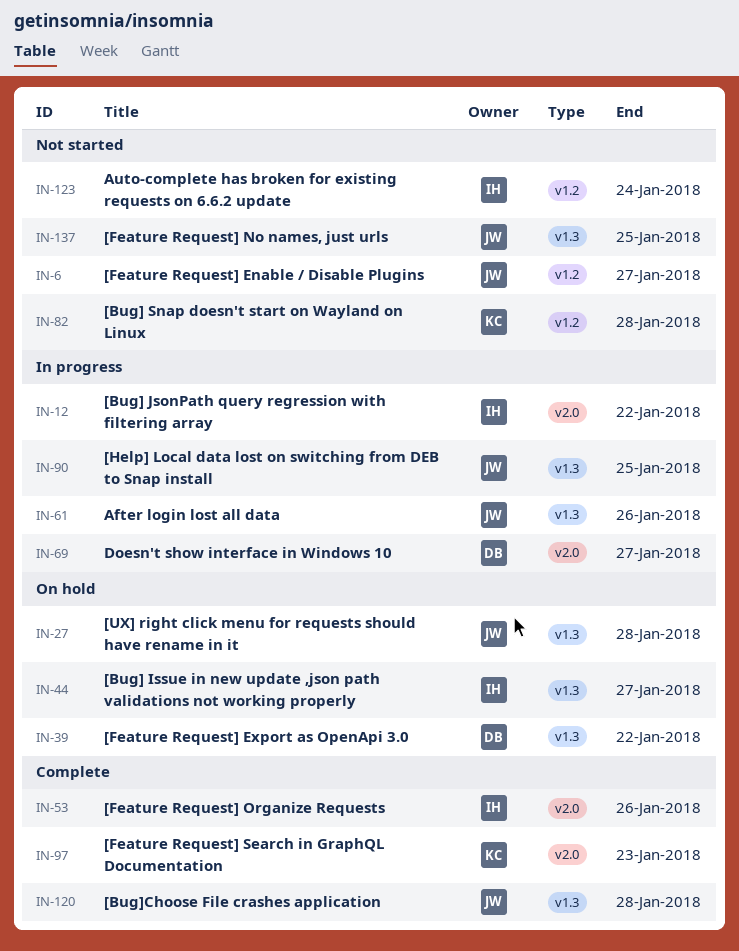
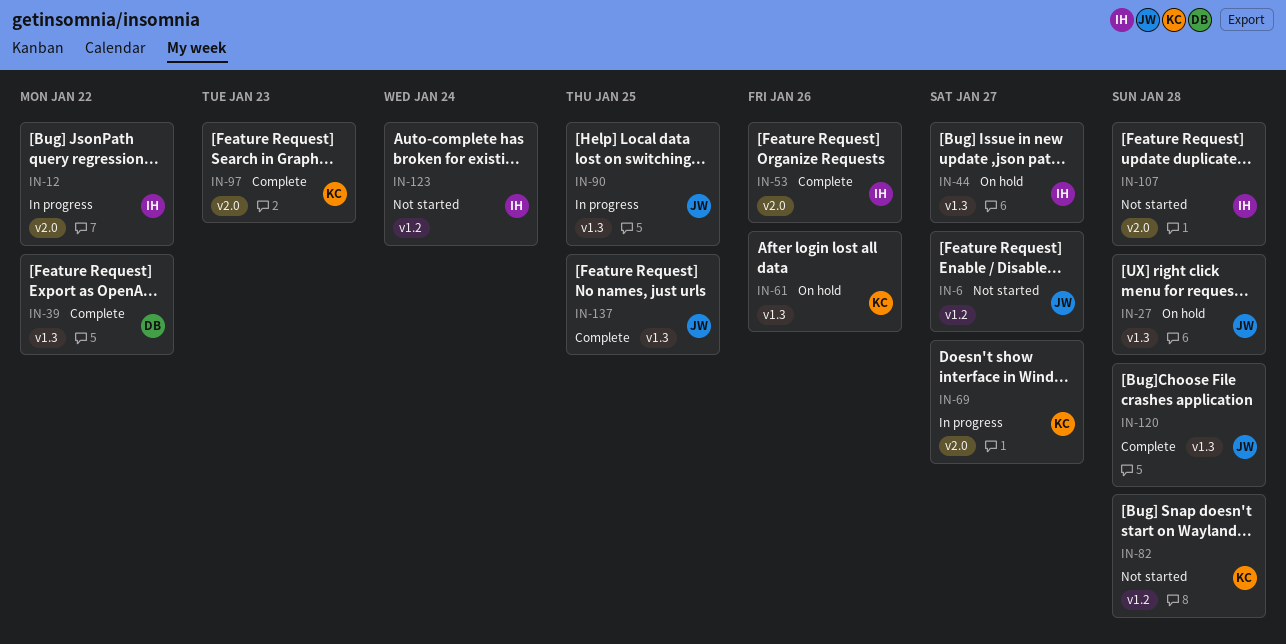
IN-39, status: On hold -> Complete
IN-61, status: In progress -> On hold
IN-61, owner: JW -> KC
IN-69, owner: DB -> KC
IN-107: none -> present
IN-137, status: Not started -> Complete

